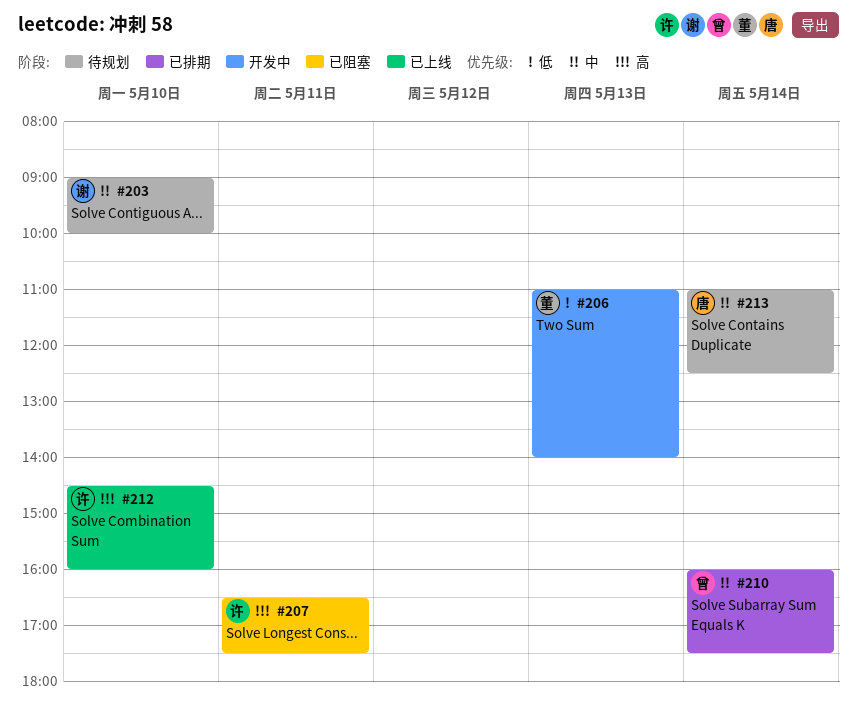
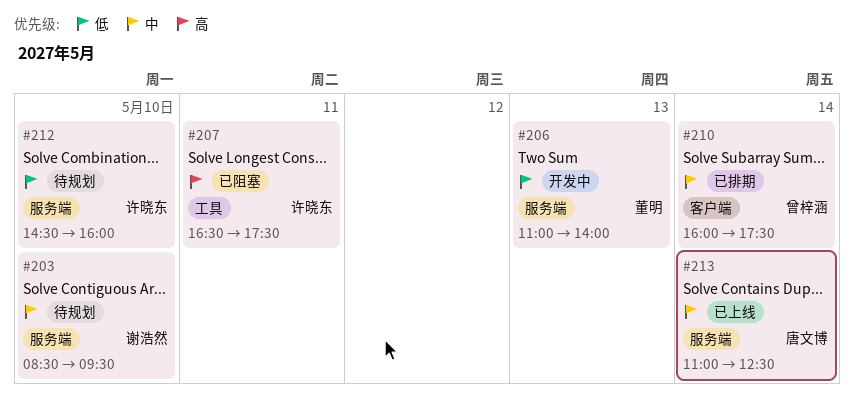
#203, begins: 09:00 -> 08:30
#203, ends: 10:00 -> 09:30
#212, status: 已上线 -> 待规划
#212, priority: 高 -> 低
#213, status: 待规划 -> 已上线

